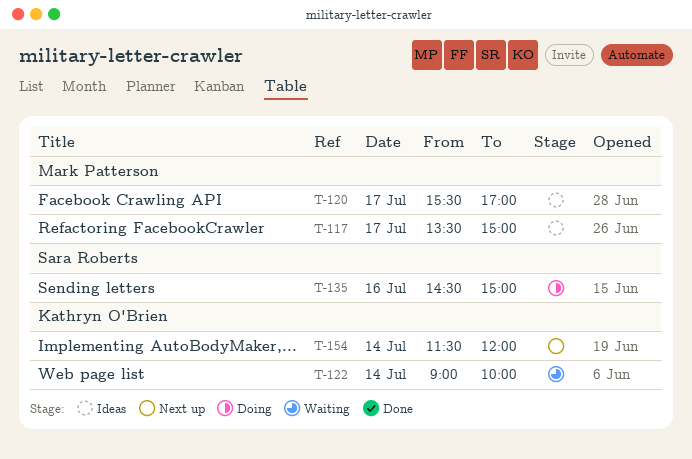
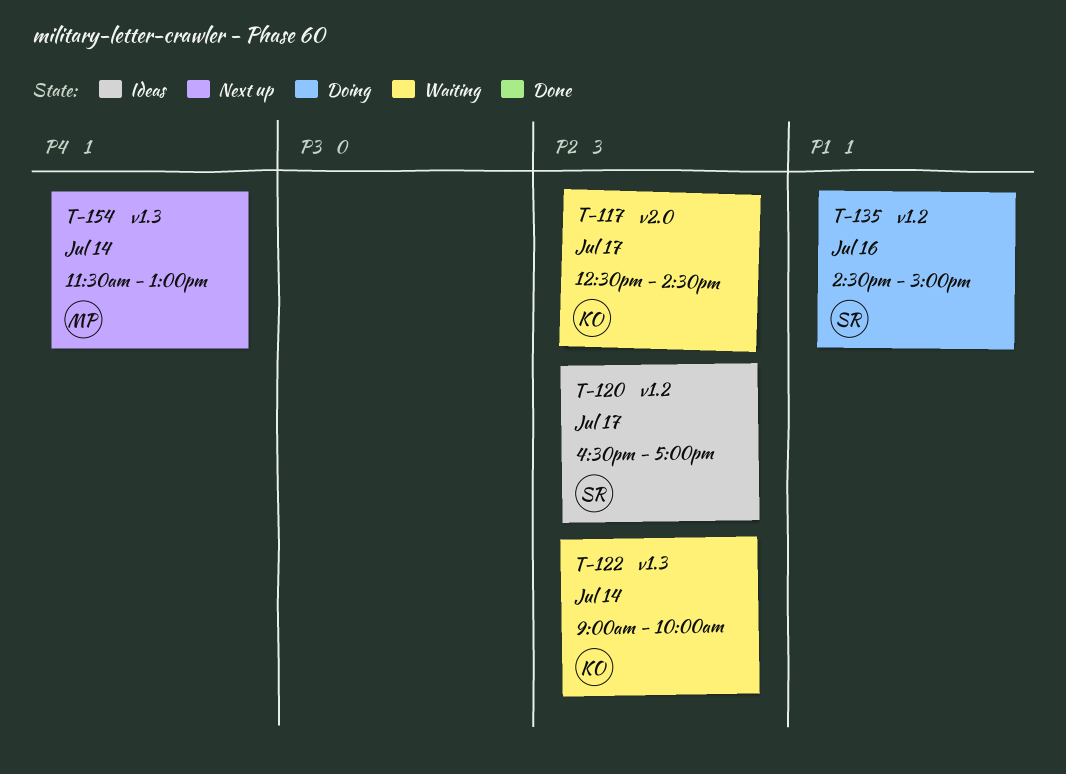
T-117, status: Ideas -> Waiting
T-117, owner: Mark Patterson -> Kathryn O'Brien
T-117, begins: 13:30 -> 12:30
T-117, ends: 15:00 -> 14:30
T-120, owner: Mark Patterson -> Sara Roberts
T-120, begins: 15:30 -> 16:30
T-154, owner: Kathryn O'Brien -> Mark Patterson
T-154, ends: 12:00 -> 13:00

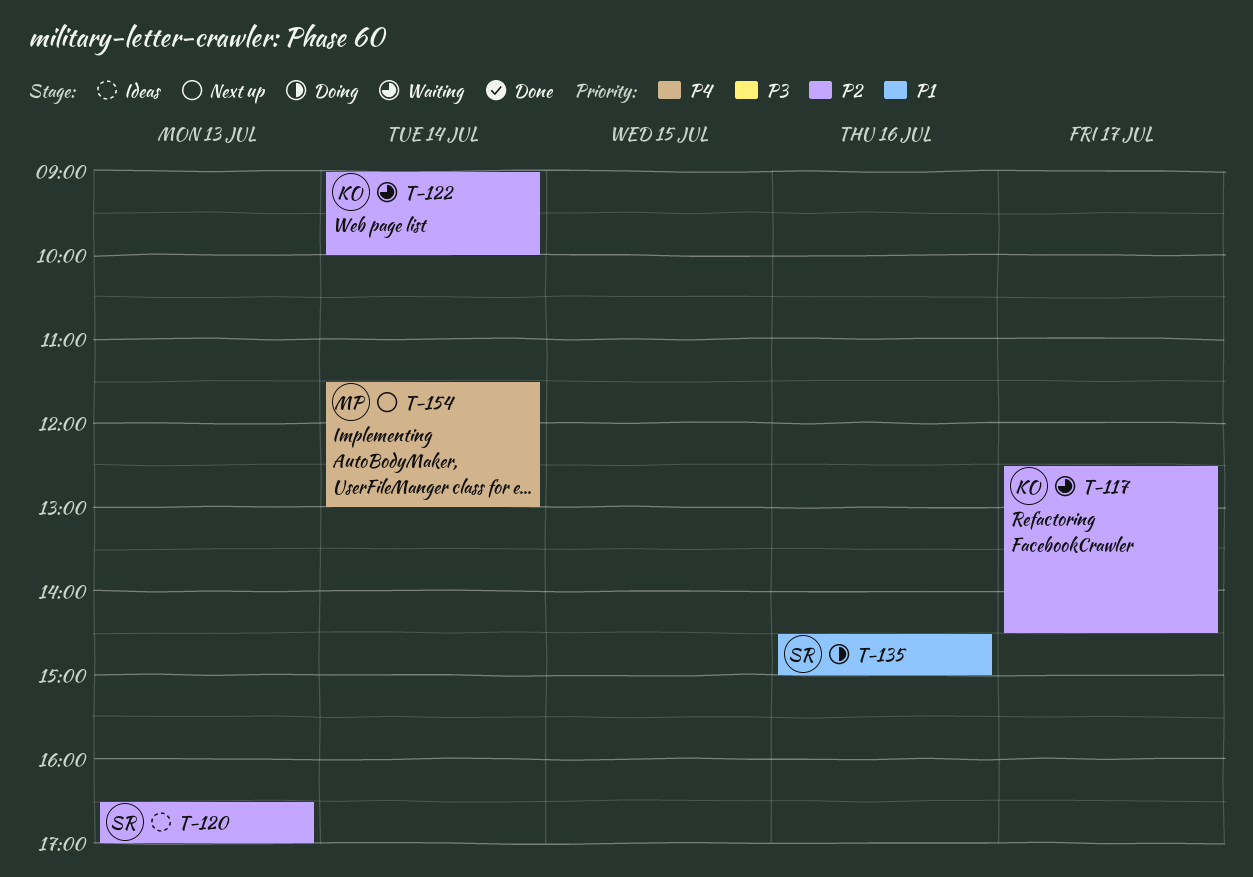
T-120, day: Jul 17 -> Jul 13

